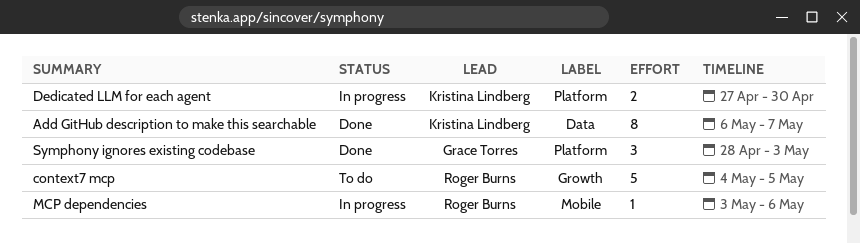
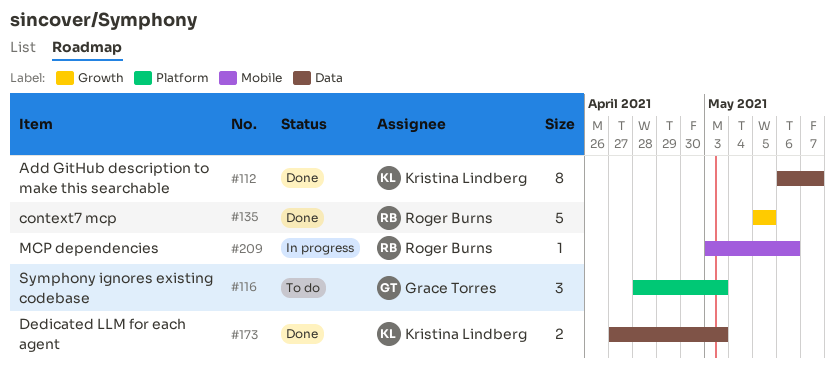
context7 mcp, status: To do -> Done
context7 mcp, start: May 4 -> May 5
Dedicated LLM for each agent, status: In progress -> Done
Dedicated LLM for each agent, label: Platform -> Data
Dedicated LLM for each agent, due: Apr 30 -> May 3
Symphony ignores existing codebase, status: Done -> To do

